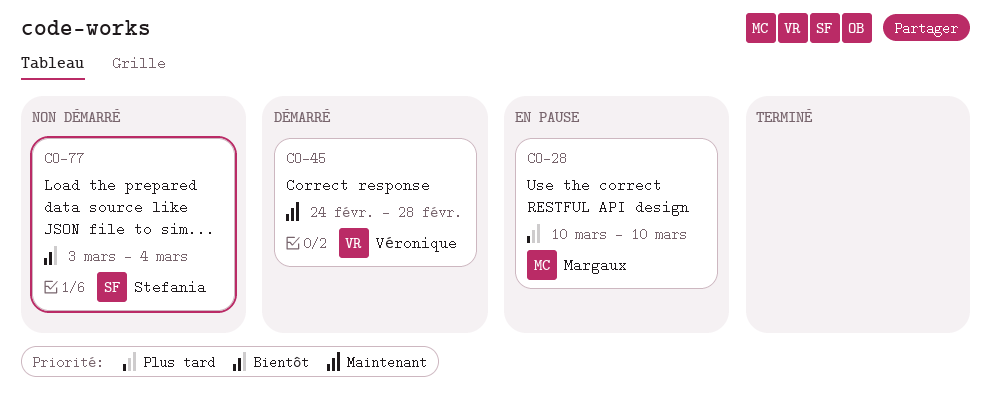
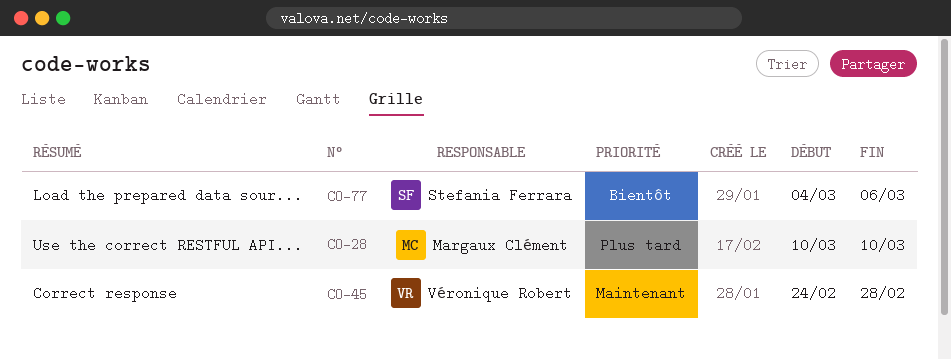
CO-77, start: Mar 3 -> Mar 4
CO-77, due: Mar 4 -> Mar 6

